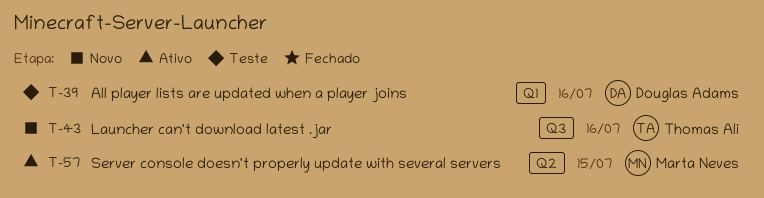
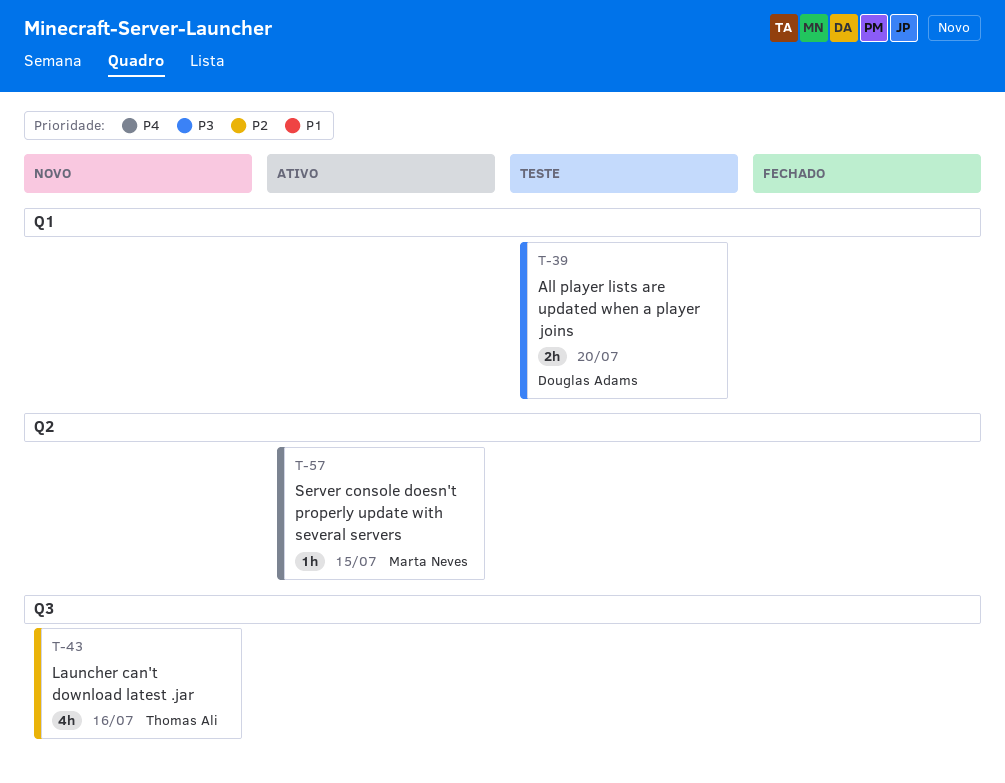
T-39, due: Jul 16 -> Jul 20

